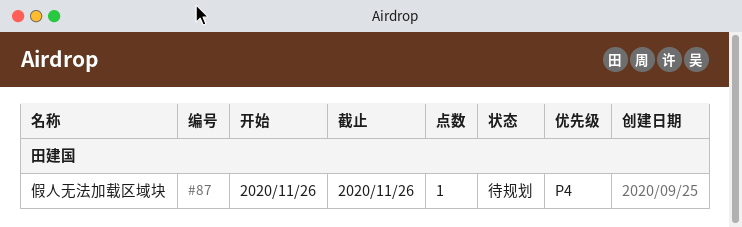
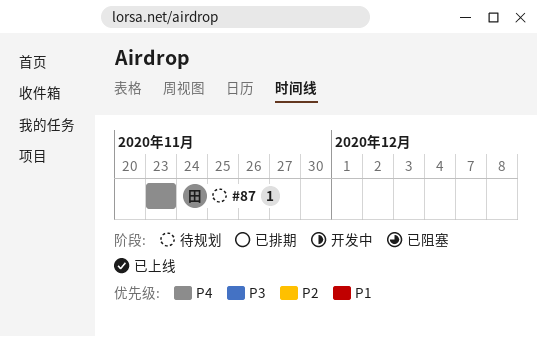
#87, start: Nov 26 -> Nov 23
#87, due: Nov 26 -> Nov 23

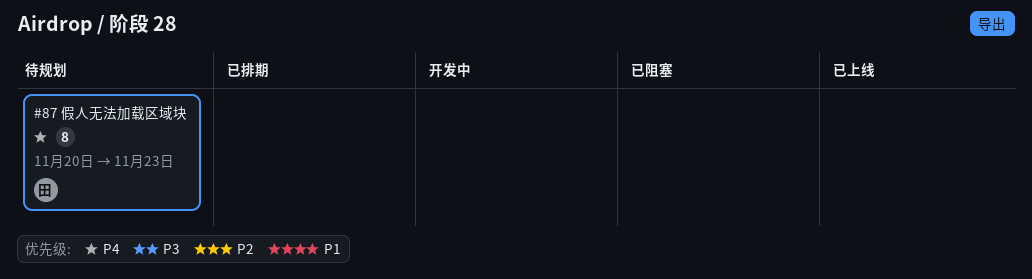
#87, estimate: 1 -> 8
#87, start: Nov 23 -> Nov 20

